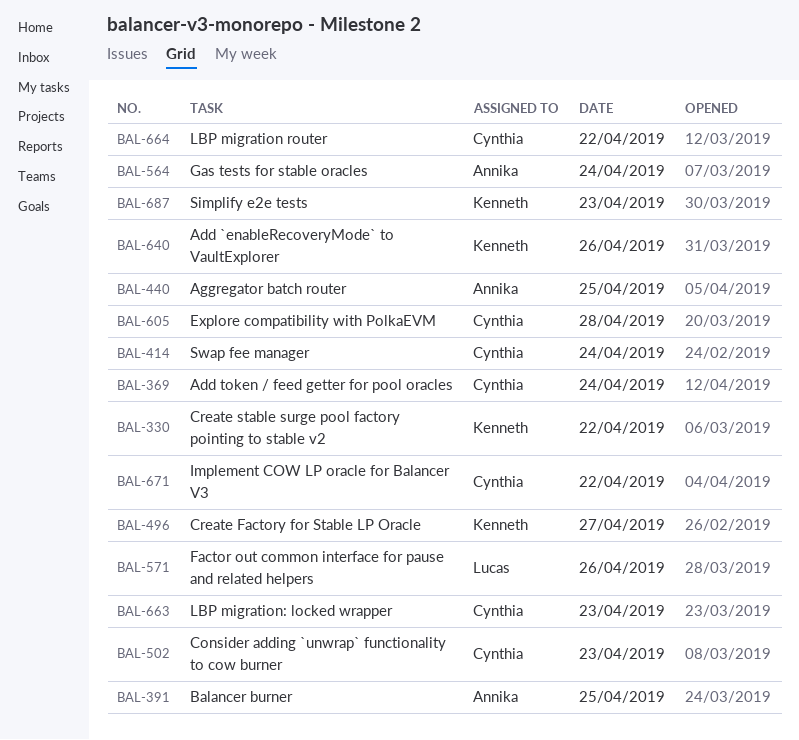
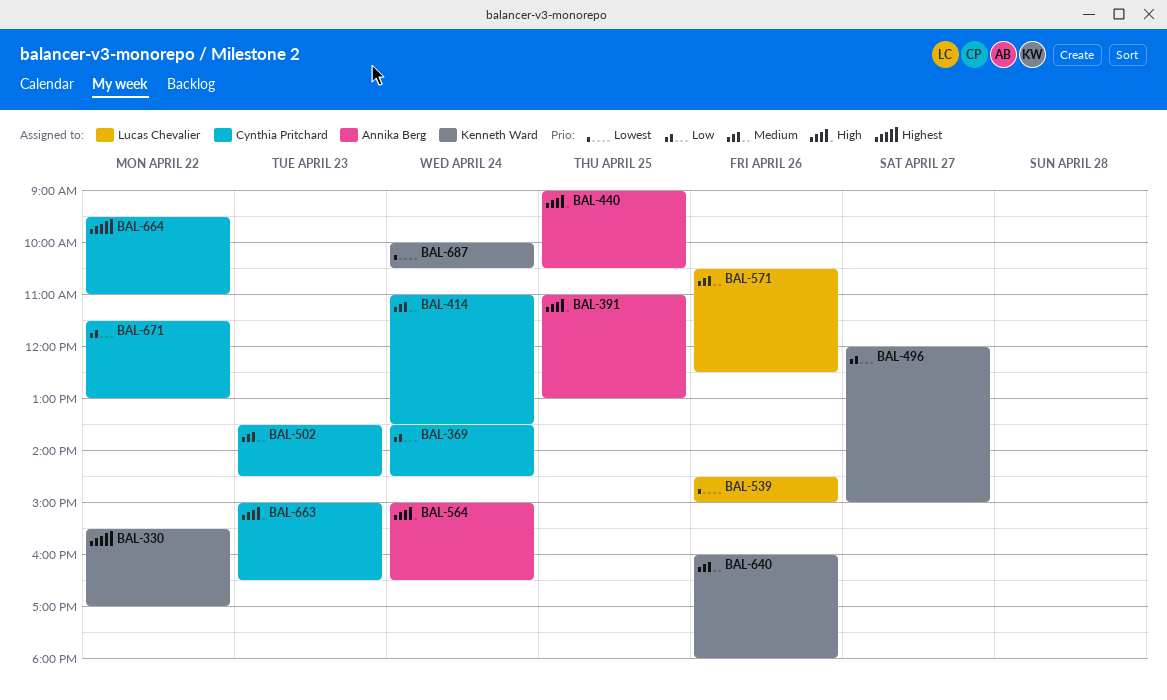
BAL-539: none -> present
BAL-605: present -> none
BAL-687, day: Apr 23 -> Apr 24

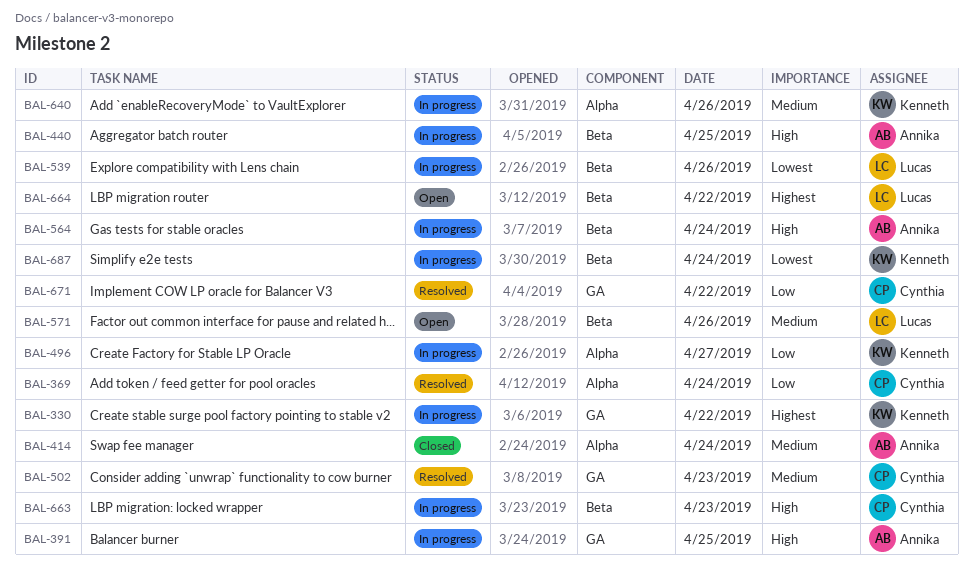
BAL-414, owner: Cynthia Pritchard -> Annika Berg
BAL-664, owner: Cynthia Pritchard -> Lucas Chevalier

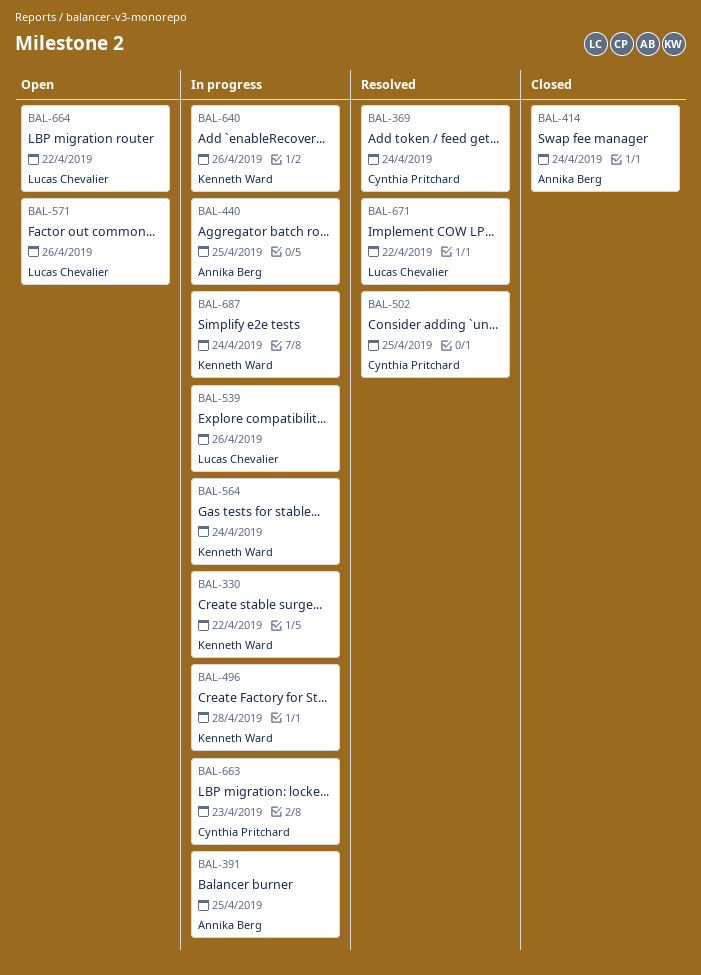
BAL-496, day: Apr 27 -> Apr 28
BAL-502, day: Apr 23 -> Apr 25
BAL-564, owner: Annika Berg -> Kenneth Ward
BAL-671, owner: Cynthia Pritchard -> Lucas Chevalier

